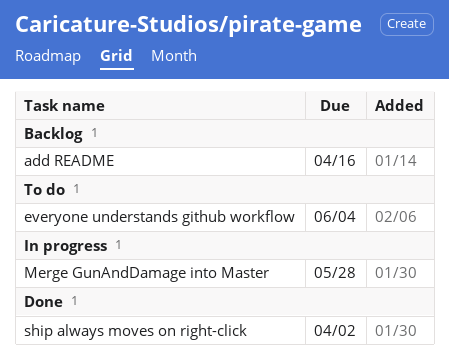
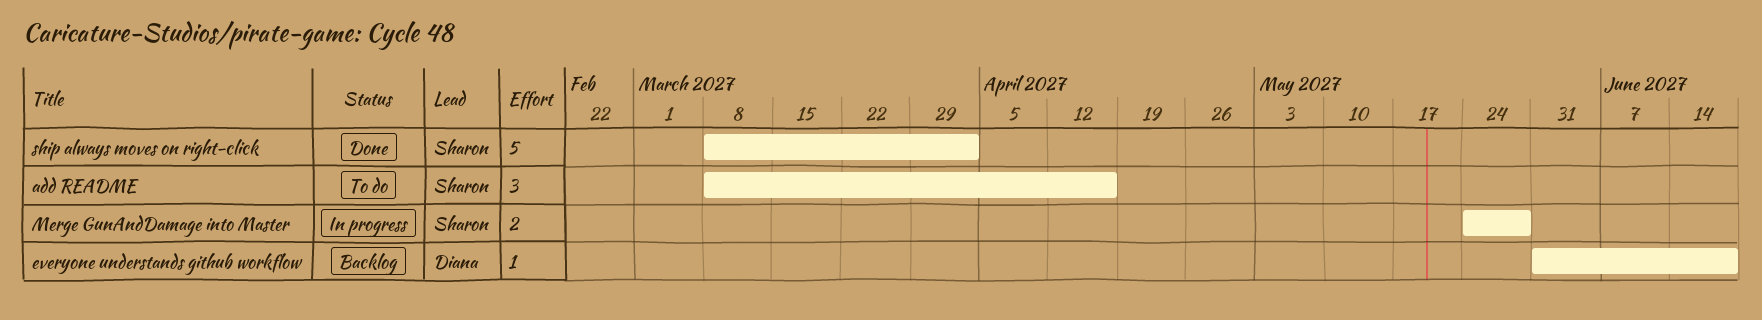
add README, status: Backlog -> To do
everyone understands github workflow, status: To do -> Backlog
everyone understands github workflow, due: Jun 4 -> Jun 18

